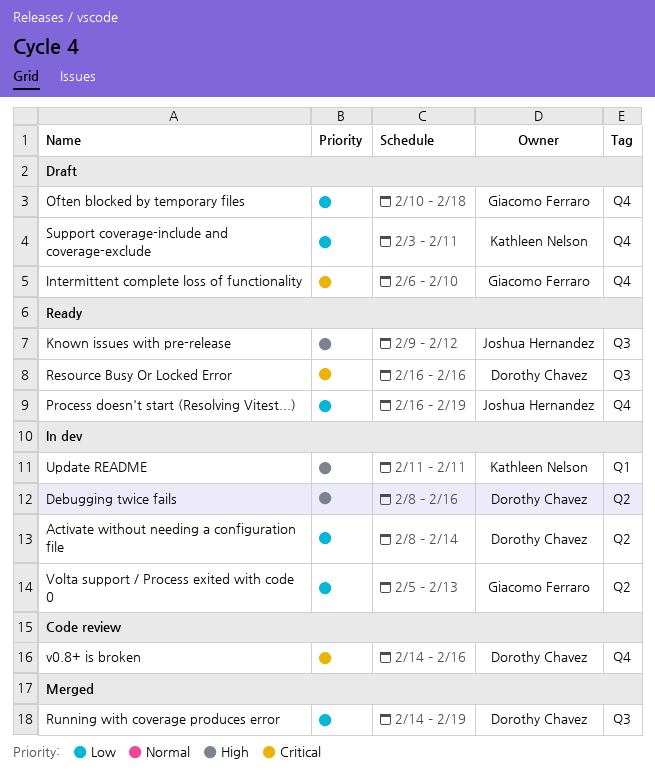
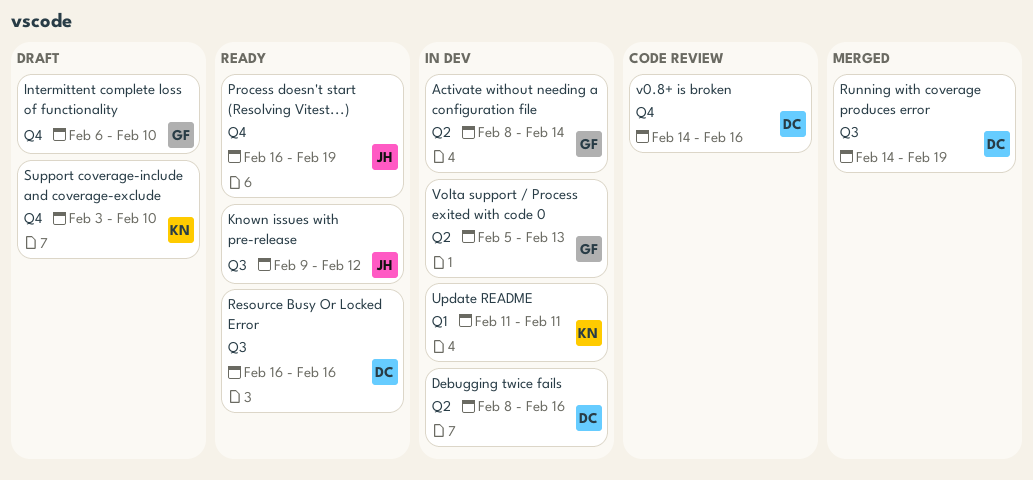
Activate without needing a configuration file, owner: Dorothy Chavez -> Giacomo Ferraro
Often blocked by temporary files: present -> none
Support coverage-include and coverage-exclude, due: Feb 11 -> Feb 10

